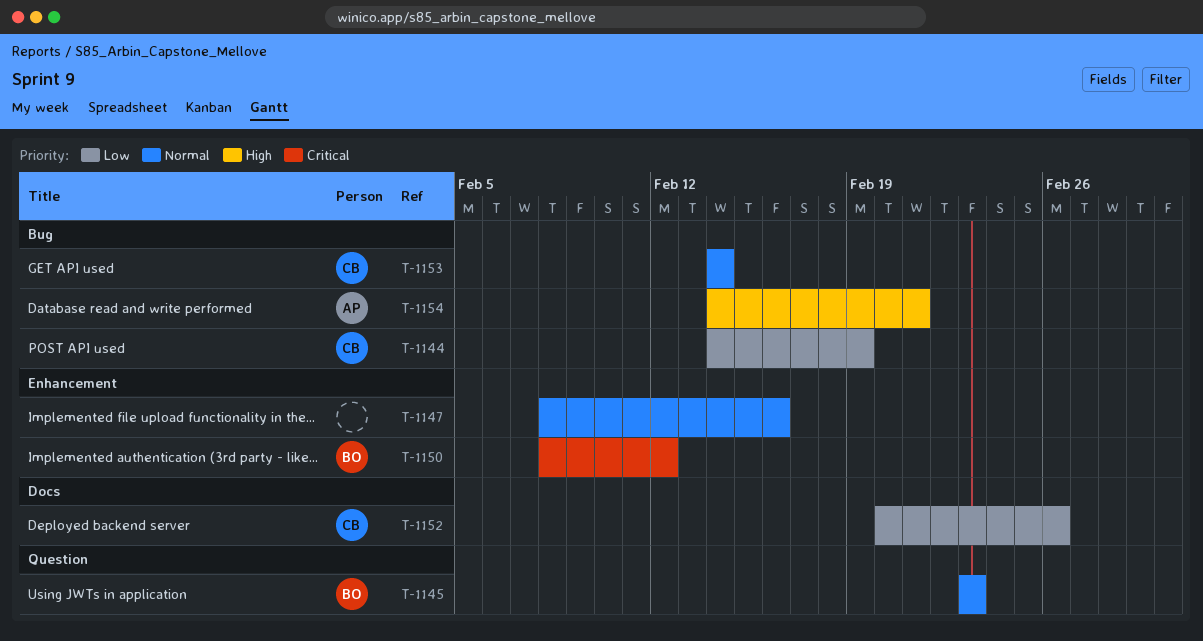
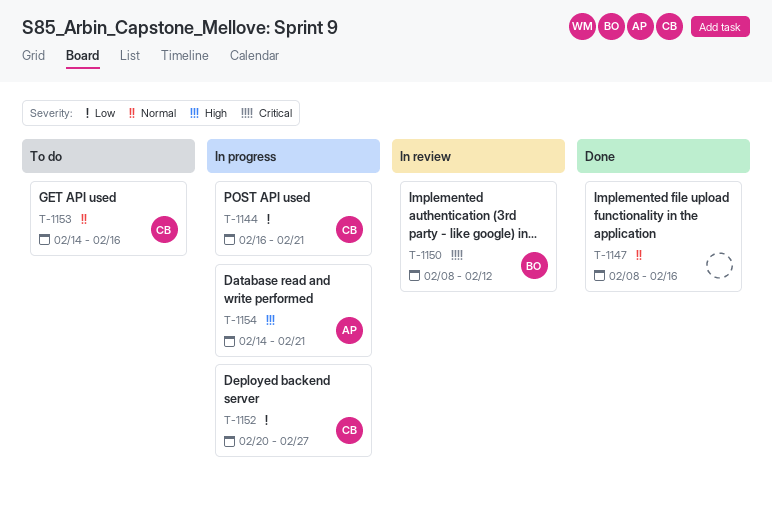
T-1144, start: Feb 14 -> Feb 16
T-1144, due: Feb 19 -> Feb 21
T-1145: present -> none
T-1152, due: Feb 26 -> Feb 27
T-1153, due: Feb 14 -> Feb 16

